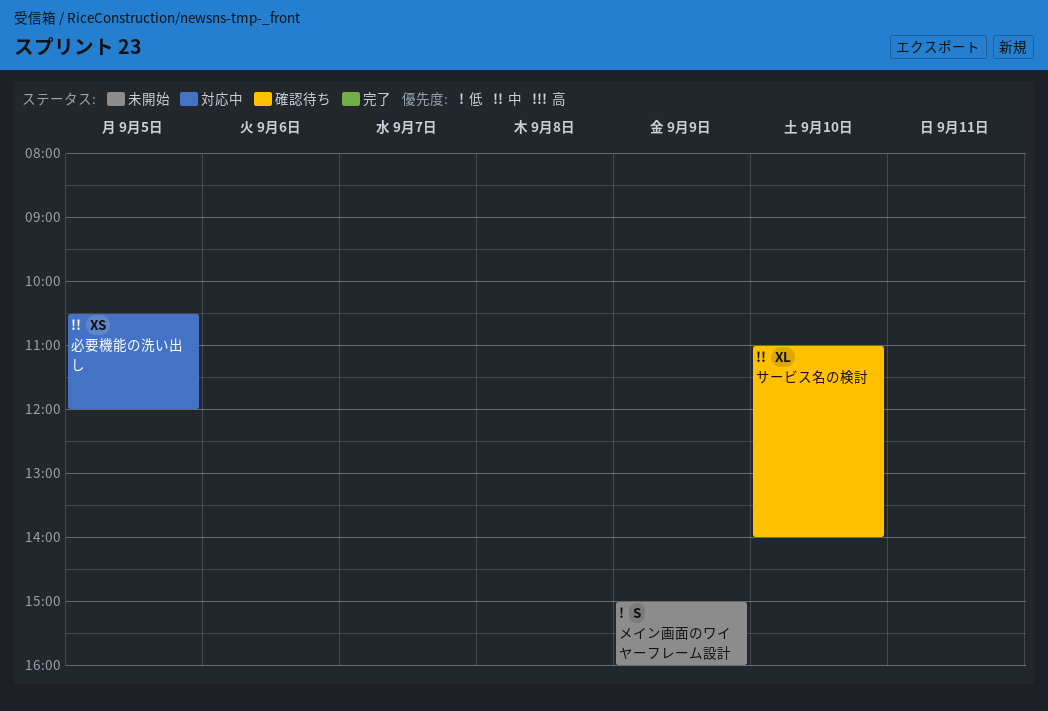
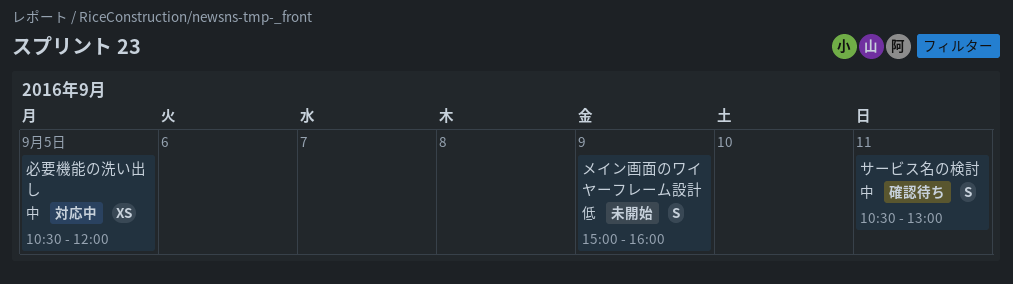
サービス名の検討, estimate: XL -> S
サービス名の検討, day: Sep 10 -> Sep 11
サービス名の検討, begins: 11:00 -> 10:30
サービス名の検討, ends: 14:00 -> 13:00

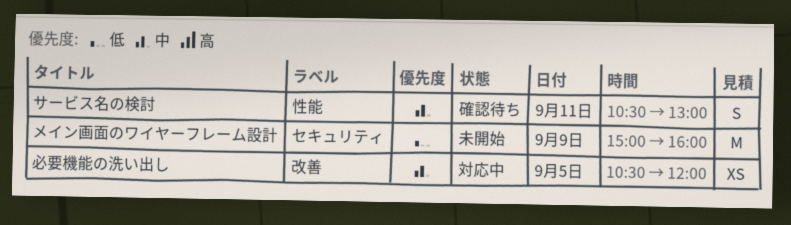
メイン画面のワイヤーフレーム設計, estimate: S -> M

